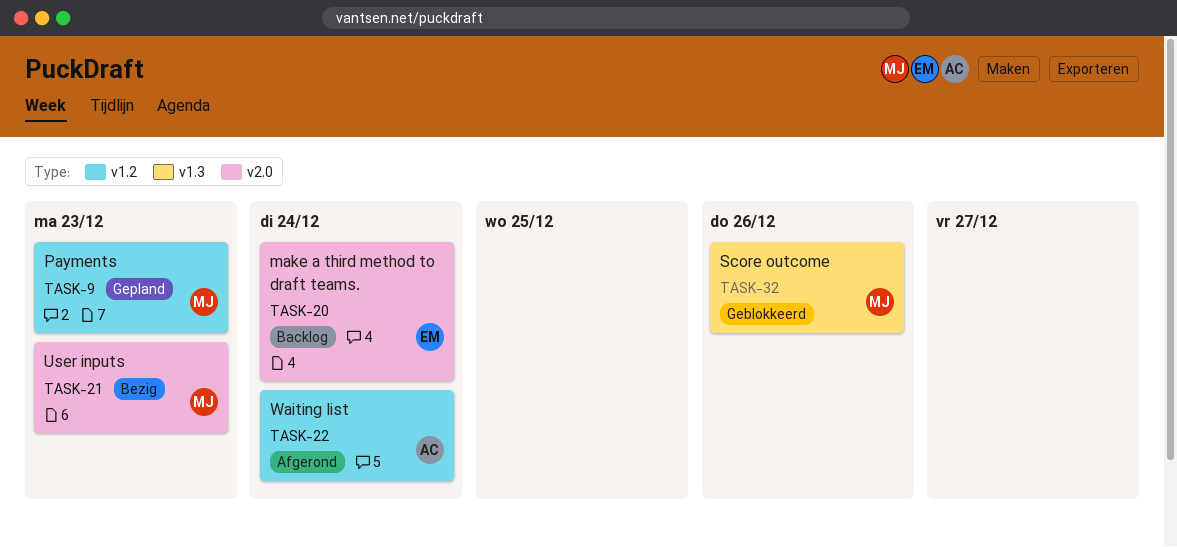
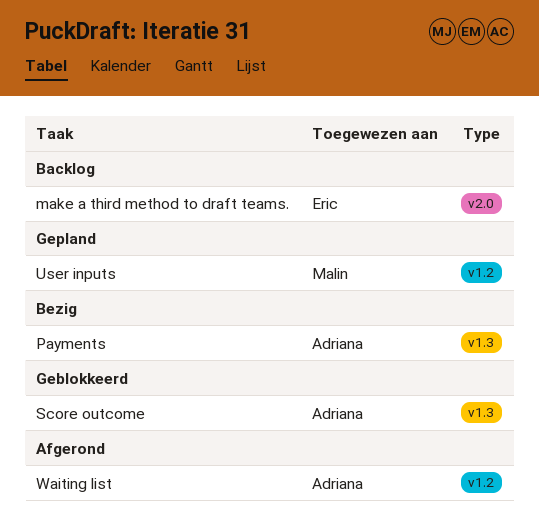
Payments, status: Gepland -> Bezig
Payments, owner: Malin -> Adriana
Payments, label: v1.2 -> v1.3
Score outcome, owner: Malin -> Adriana
User inputs, status: Bezig -> Gepland
User inputs, label: v2.0 -> v1.2

